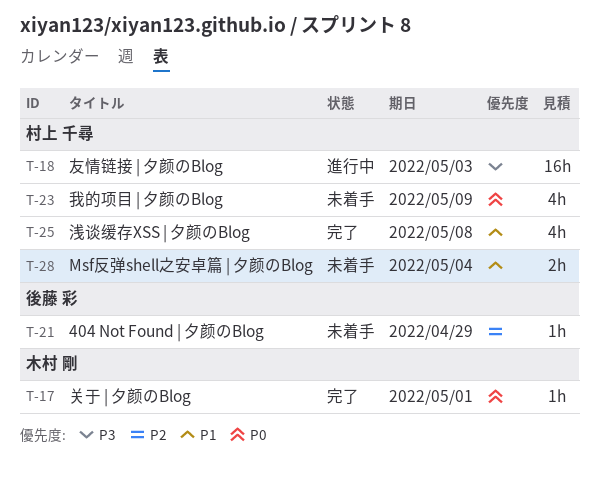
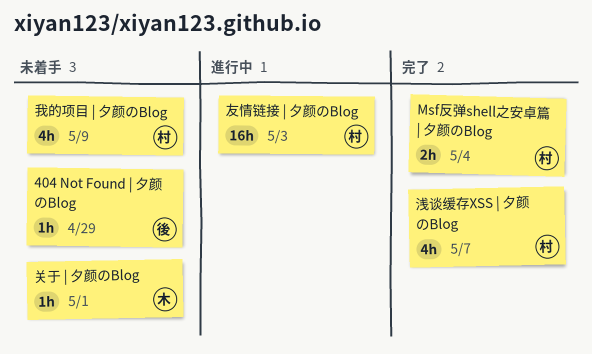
Msf反弹shell之安卓篇 | 夕颜のBlog, status: 未着手 -> 完了
关于 | 夕颜のBlog, status: 完了 -> 未着手
浅谈缓存XSS | 夕颜のBlog, due: May 8 -> May 7

